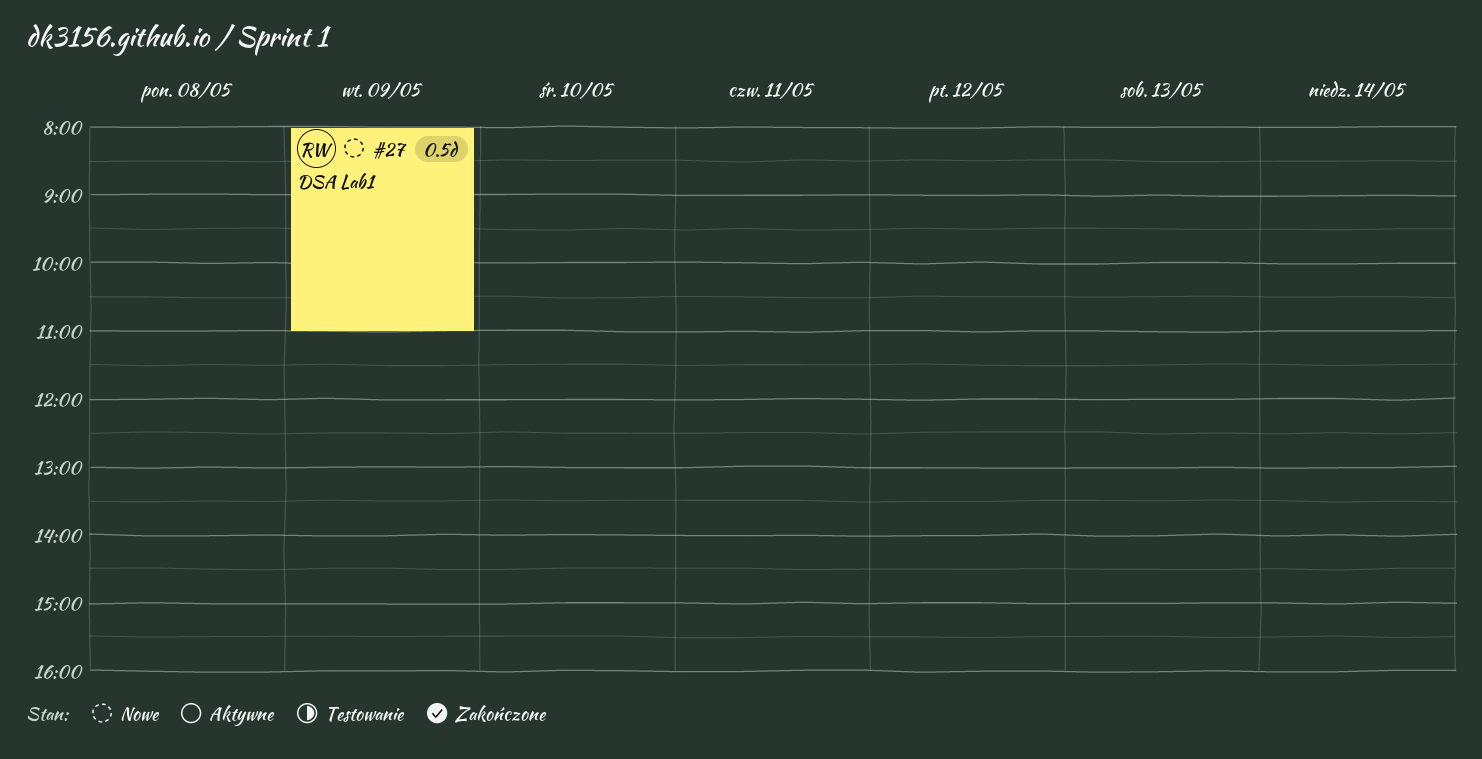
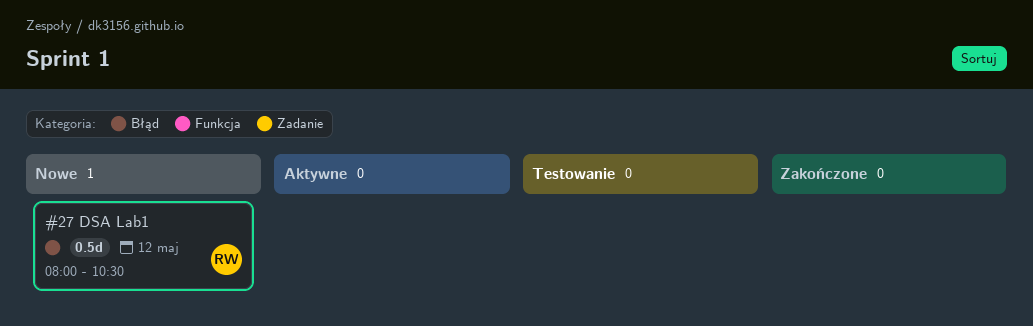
#27, day: May 9 -> May 12
#27, ends: 11:00 -> 10:30

